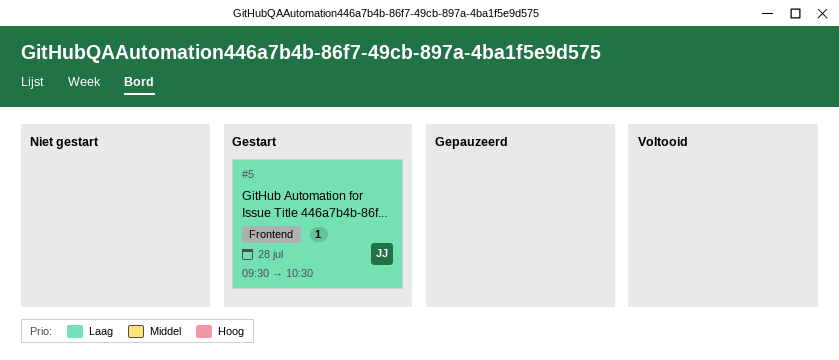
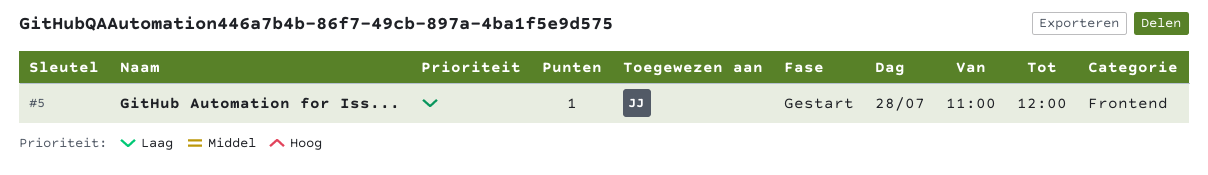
#5, begins: 09:30 -> 11:00
#5, ends: 10:30 -> 12:00

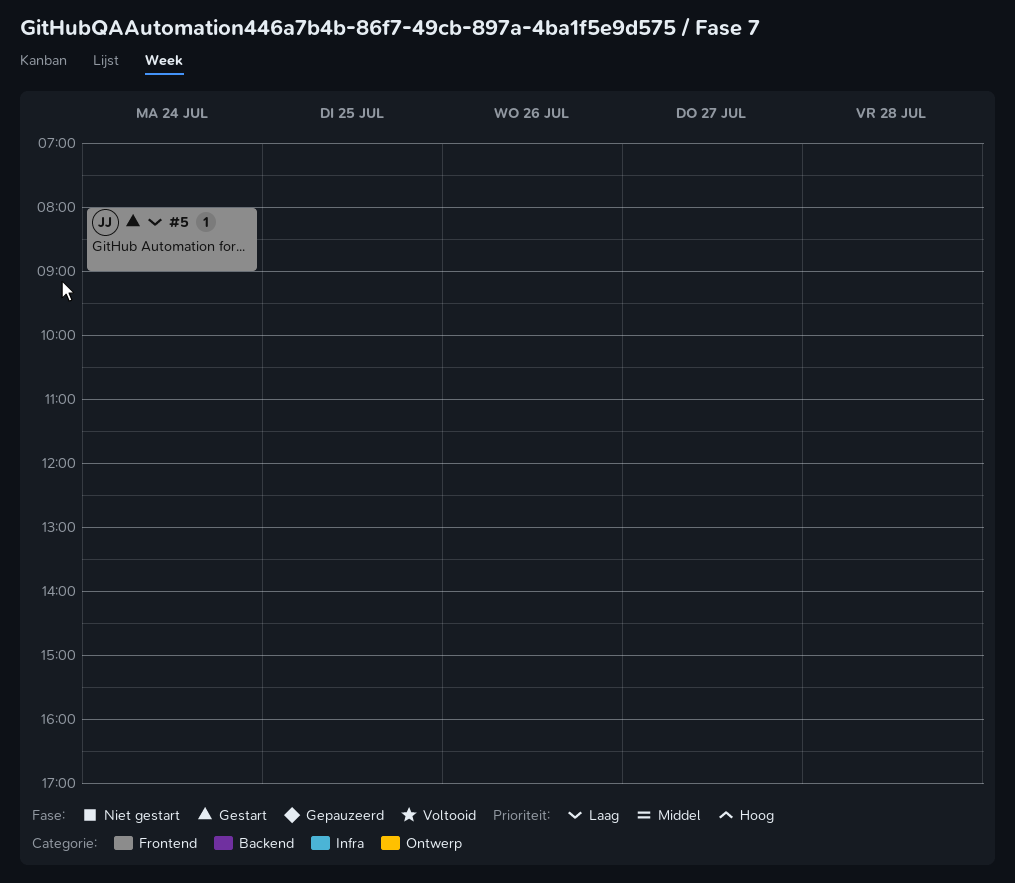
#5, day: Jul 28 -> Jul 24
#5, begins: 11:00 -> 08:00
#5, ends: 12:00 -> 09:00

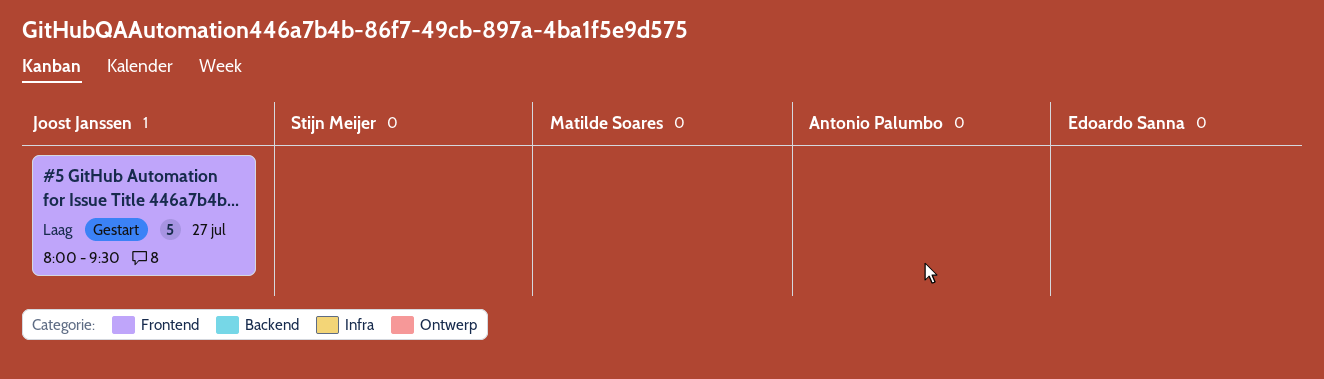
#5, estimate: 1 -> 5
#5, day: Jul 24 -> Jul 27
#5, ends: 09:00 -> 09:30

